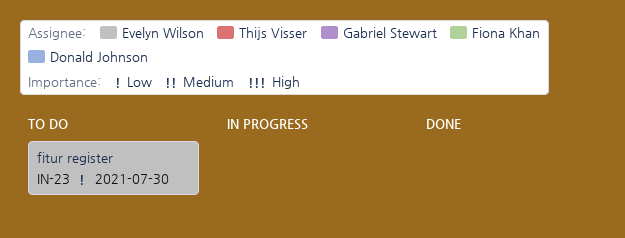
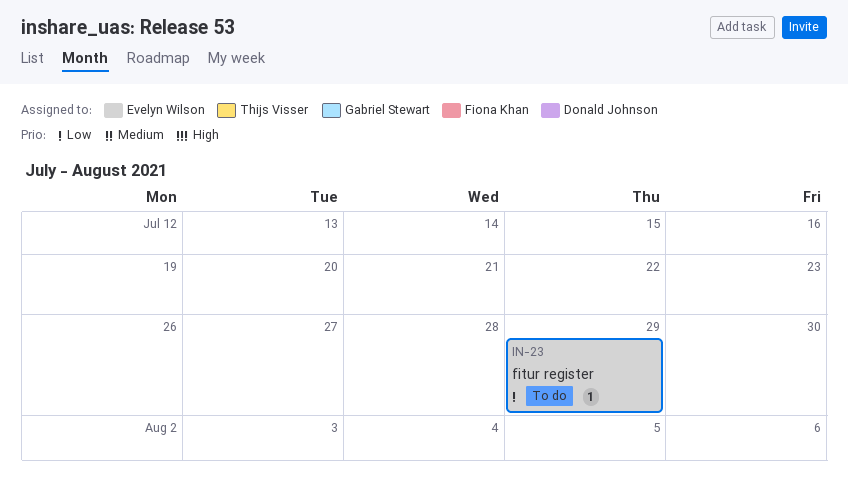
IN-23, due: Jul 30 -> Jul 29

